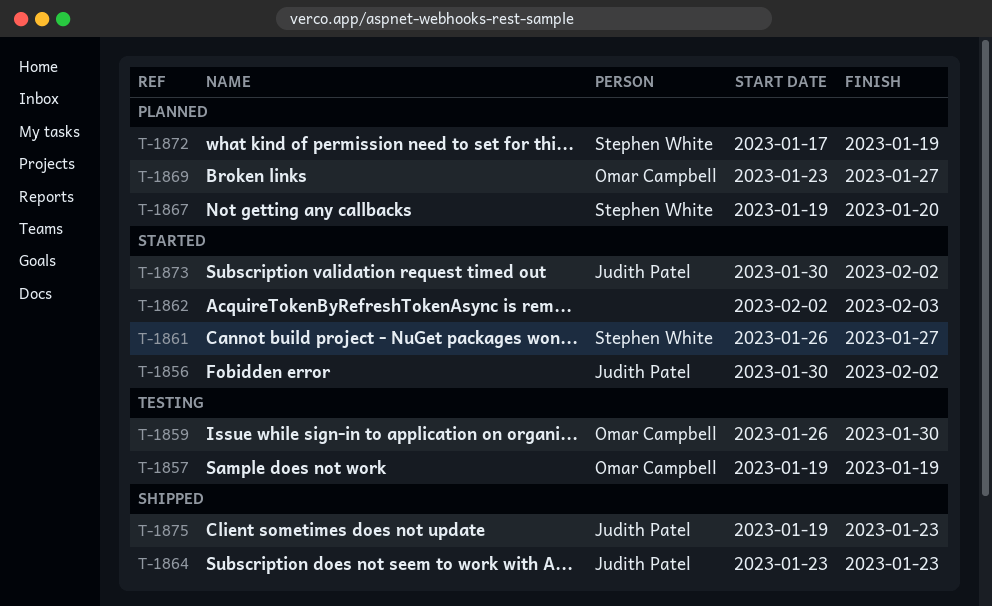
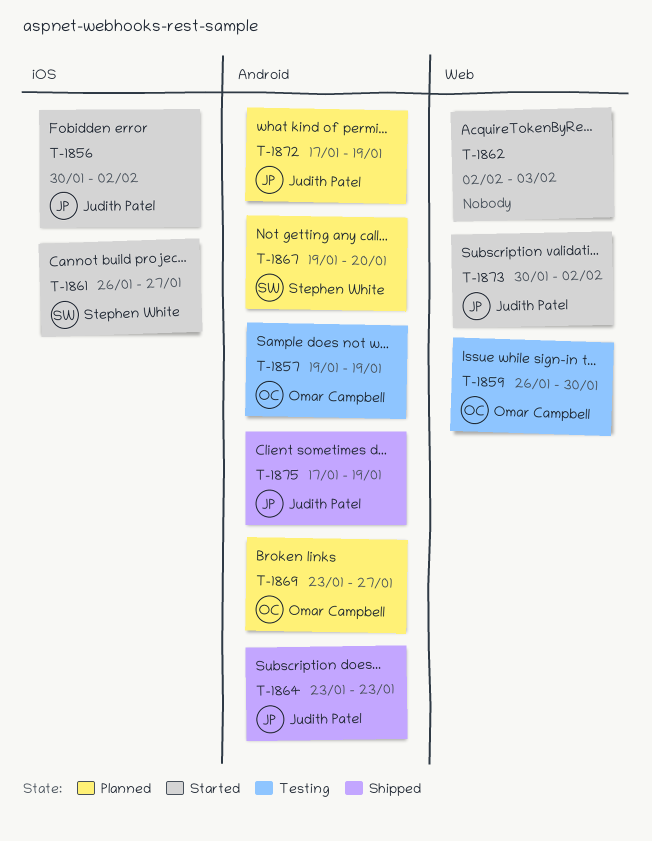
T-1872, owner: Stephen White -> Judith Patel
T-1875, start: Jan 19 -> Jan 17
T-1875, due: Jan 23 -> Jan 19

